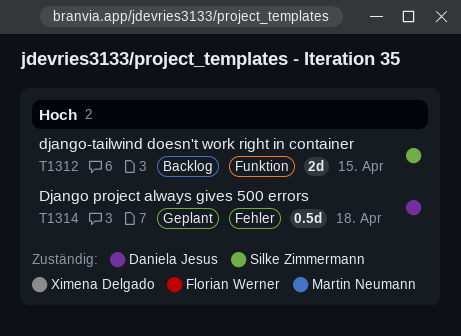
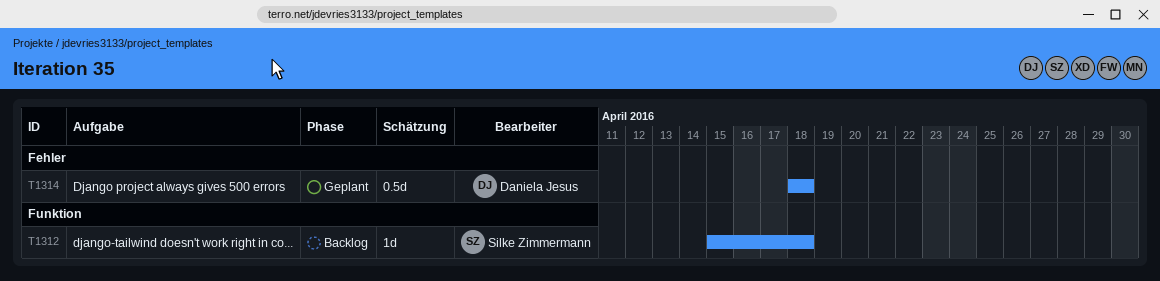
T1312, estimate: 2d -> 1d
T1312, due: Apr 15 -> Apr 18

